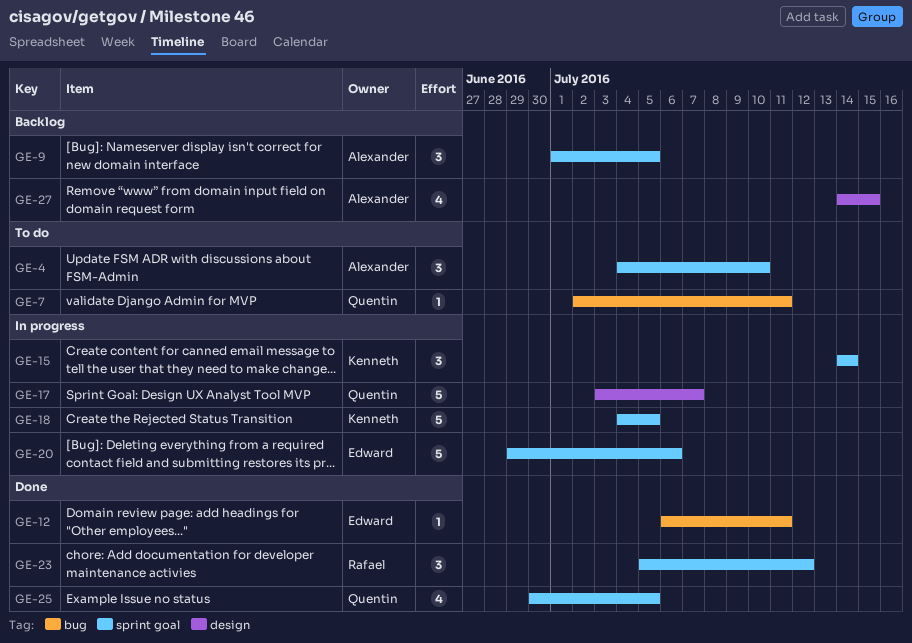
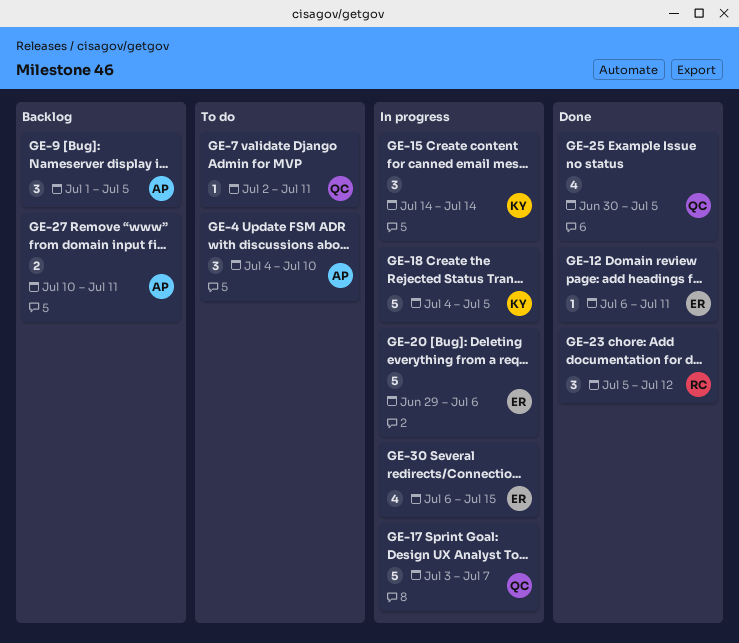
GE-27, estimate: 4 -> 2
GE-27, start: Jul 14 -> Jul 10
GE-27, due: Jul 15 -> Jul 11
GE-30: none -> present

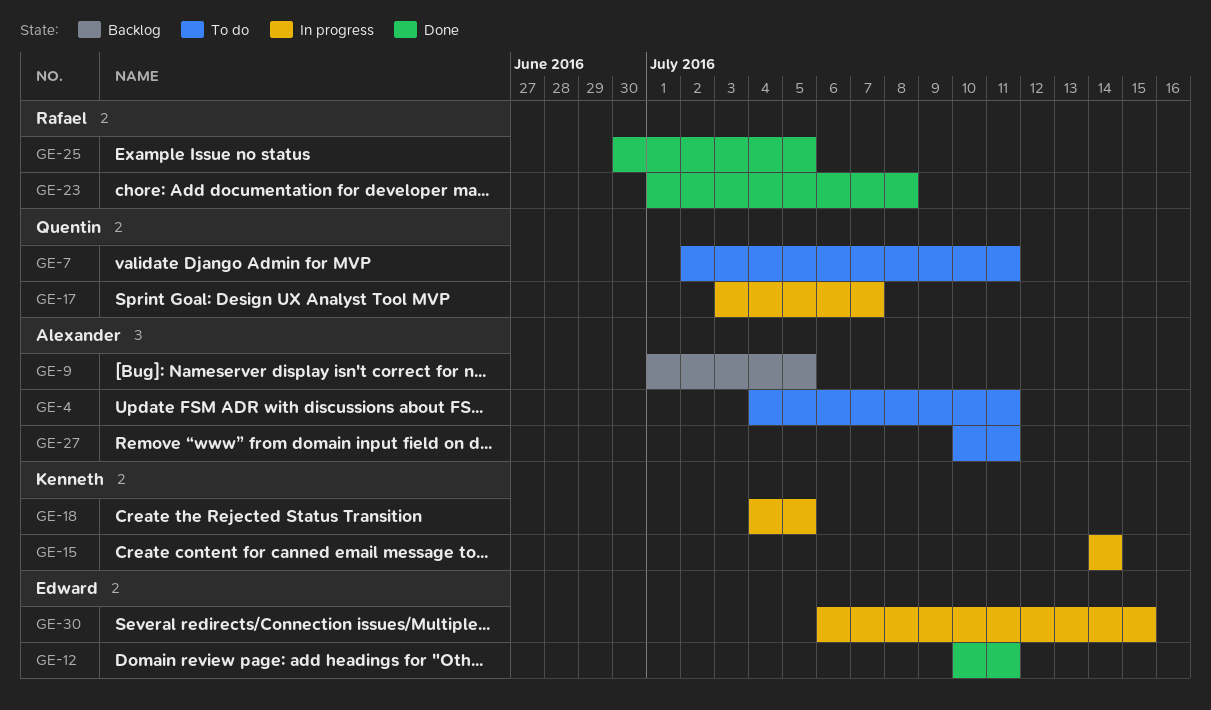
GE-4, due: Jul 10 -> Jul 11
GE-12, start: Jul 6 -> Jul 10
GE-20: present -> none
GE-23, start: Jul 5 -> Jul 1
GE-23, due: Jul 12 -> Jul 8
GE-25, owner: Quentin -> Rafael
GE-27, status: Backlog -> To do

